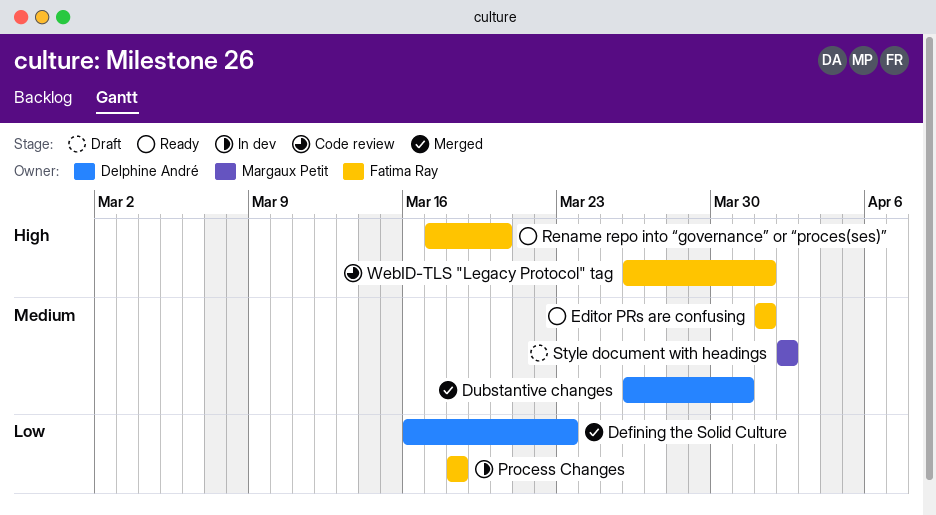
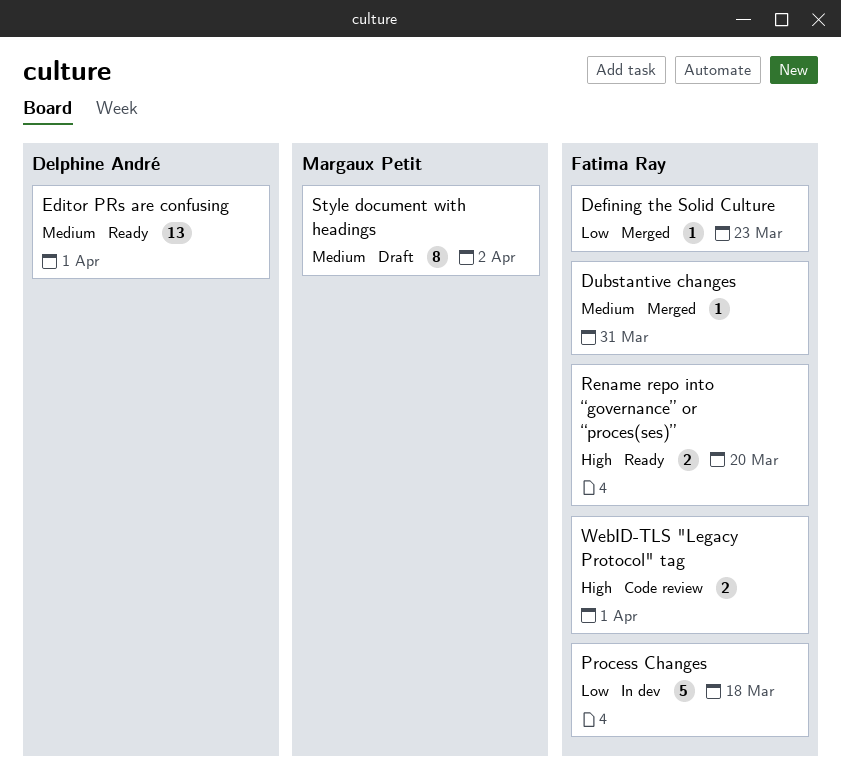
Defining the Solid Culture, owner: Delphine André -> Fatima Ray
Dubstantive changes, owner: Delphine André -> Fatima Ray
Editor PRs are confusing, owner: Fatima Ray -> Delphine André

